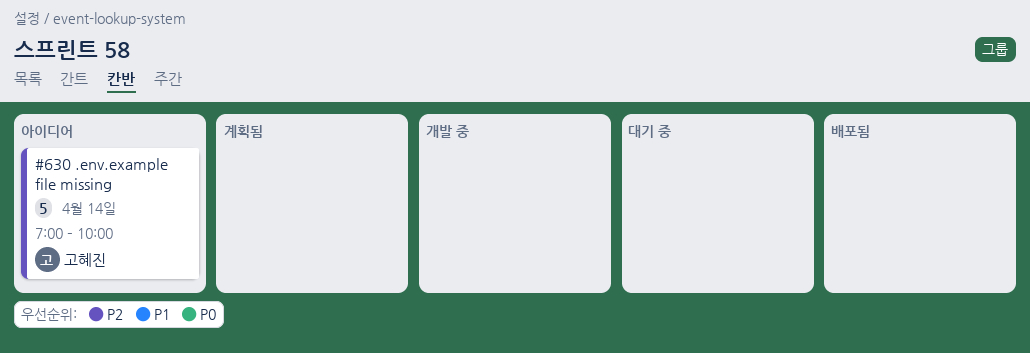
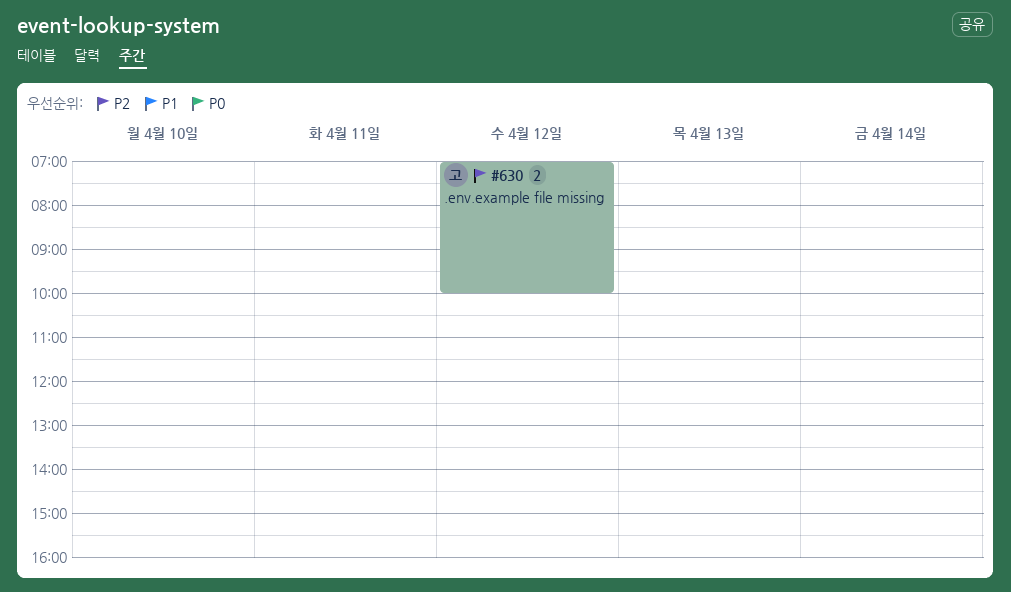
#630, estimate: 5 -> 2
#630, day: Apr 14 -> Apr 12

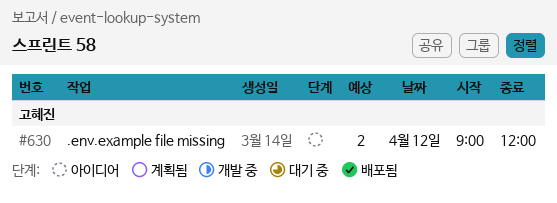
#630, begins: 07:00 -> 09:00
#630, ends: 10:00 -> 12:00

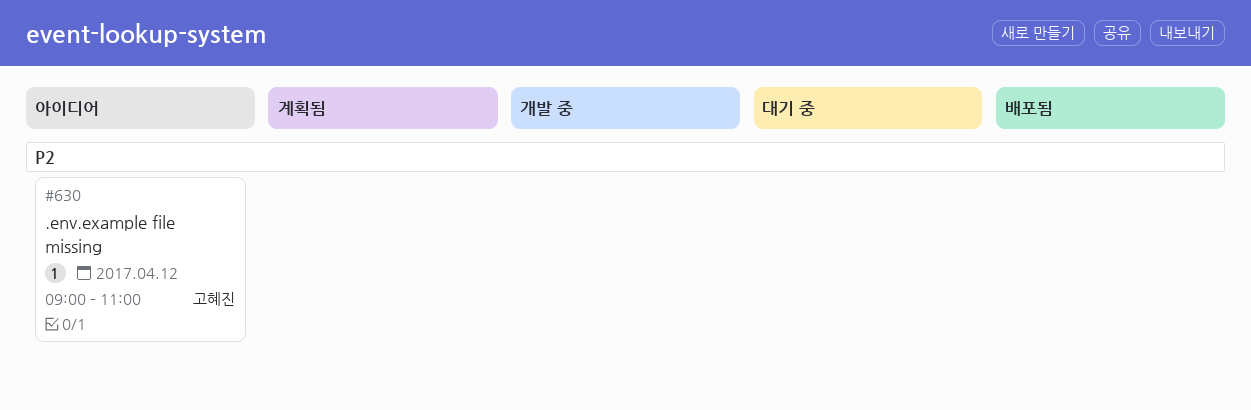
#630, estimate: 2 -> 1
#630, ends: 12:00 -> 11:00

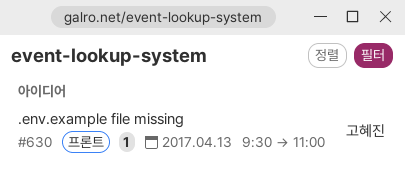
#630, day: Apr 12 -> Apr 13
#630, begins: 09:00 -> 09:30

